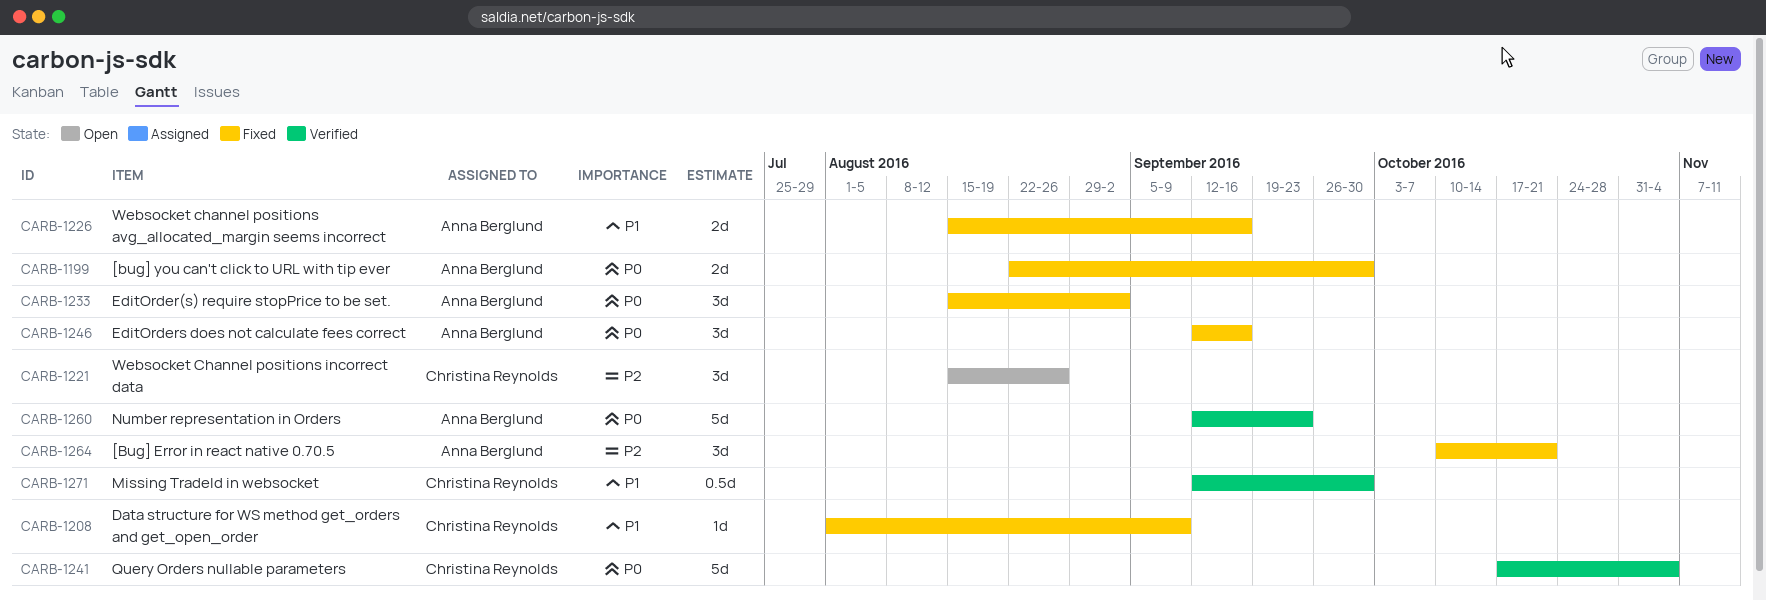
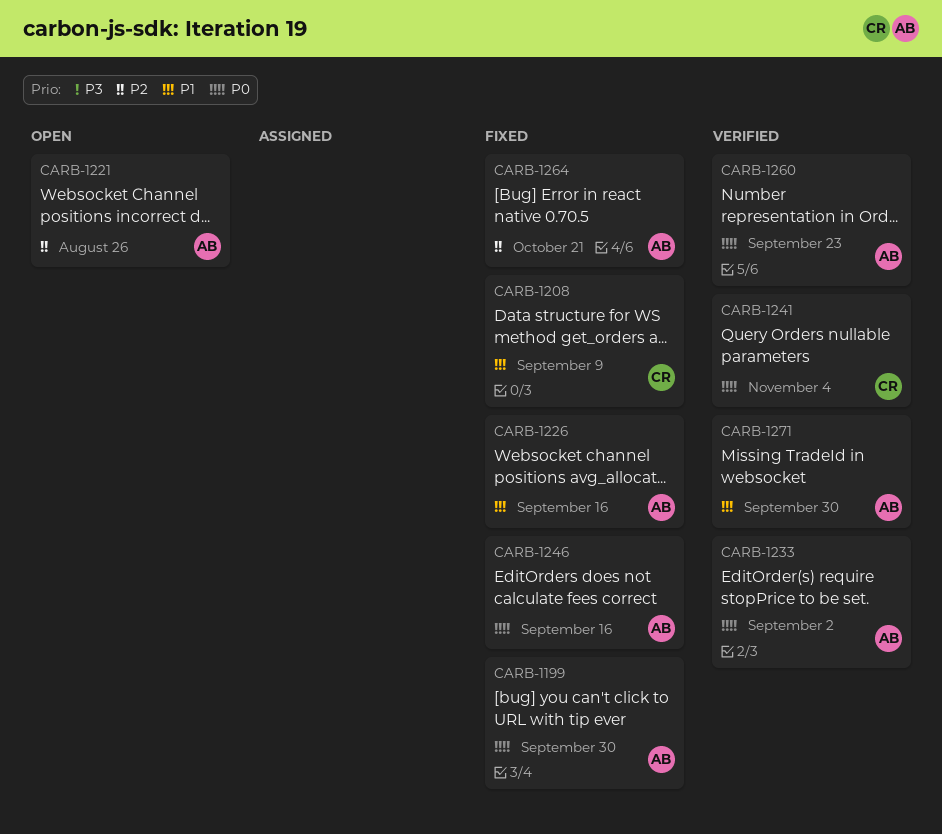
CARB-1221, owner: Christina Reynolds -> Anna Berglund
CARB-1233, status: Fixed -> Verified
CARB-1271, owner: Christina Reynolds -> Anna Berglund

